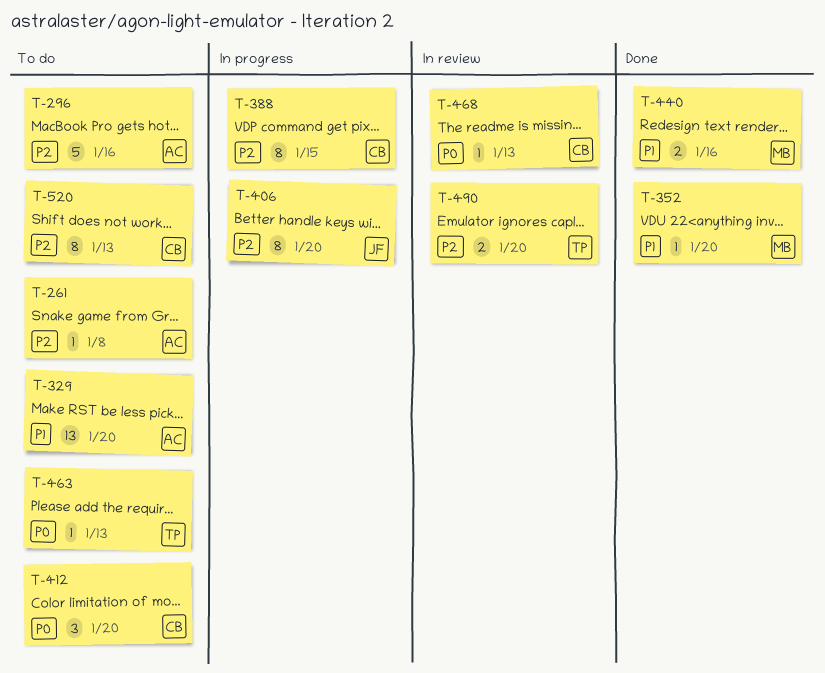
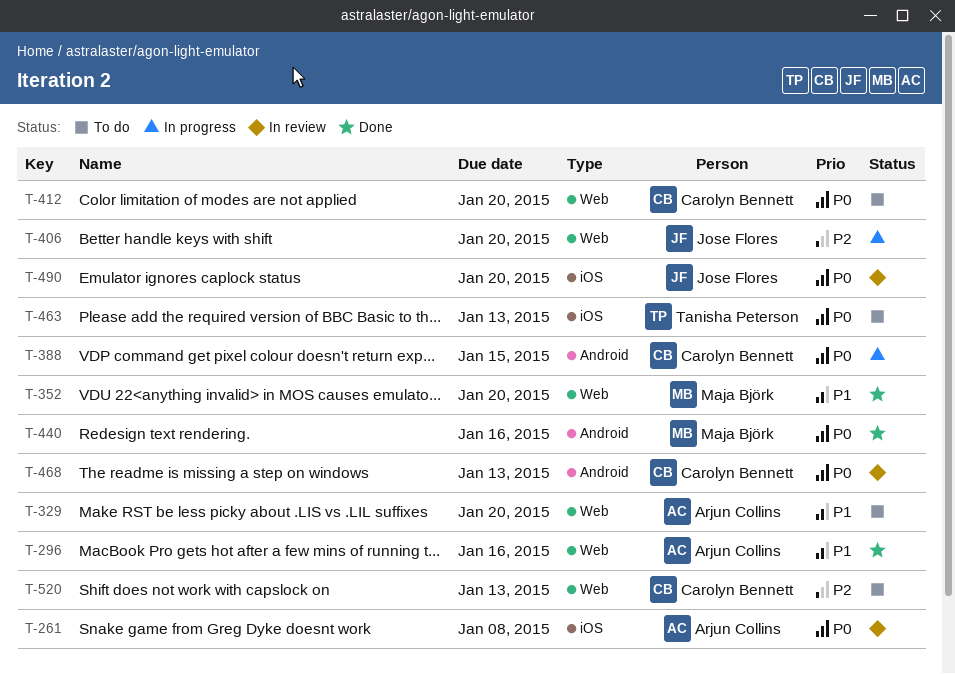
T-261, status: To do -> In review
T-261, priority: P2 -> P0
T-296, status: To do -> Done
T-296, priority: P2 -> P1
T-388, priority: P2 -> P0
T-440, priority: P1 -> P0
T-490, owner: Tanisha Peterson -> Jose Flores
T-490, priority: P2 -> P0

